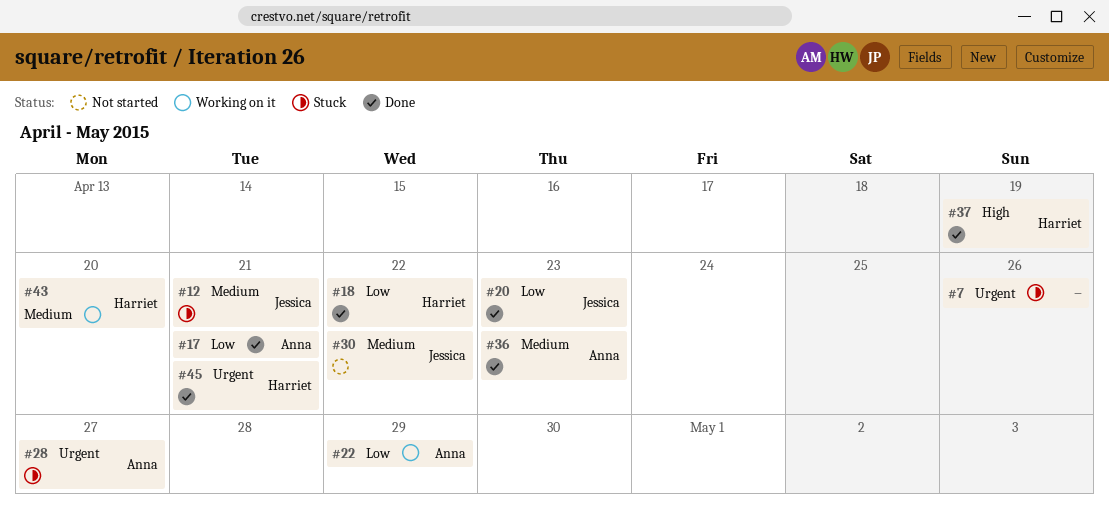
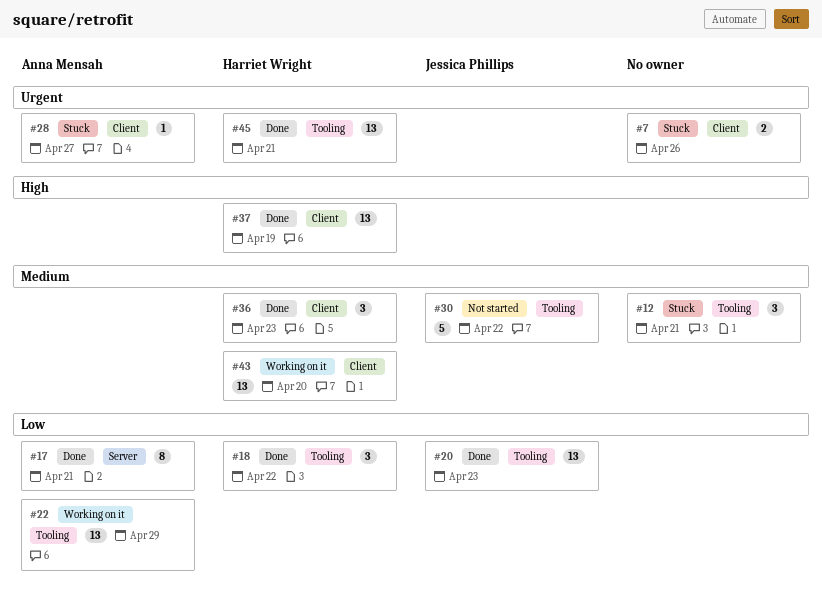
#12, owner: Jessica Phillips -> none
#36, owner: Anna Mensah -> Harriet Wright

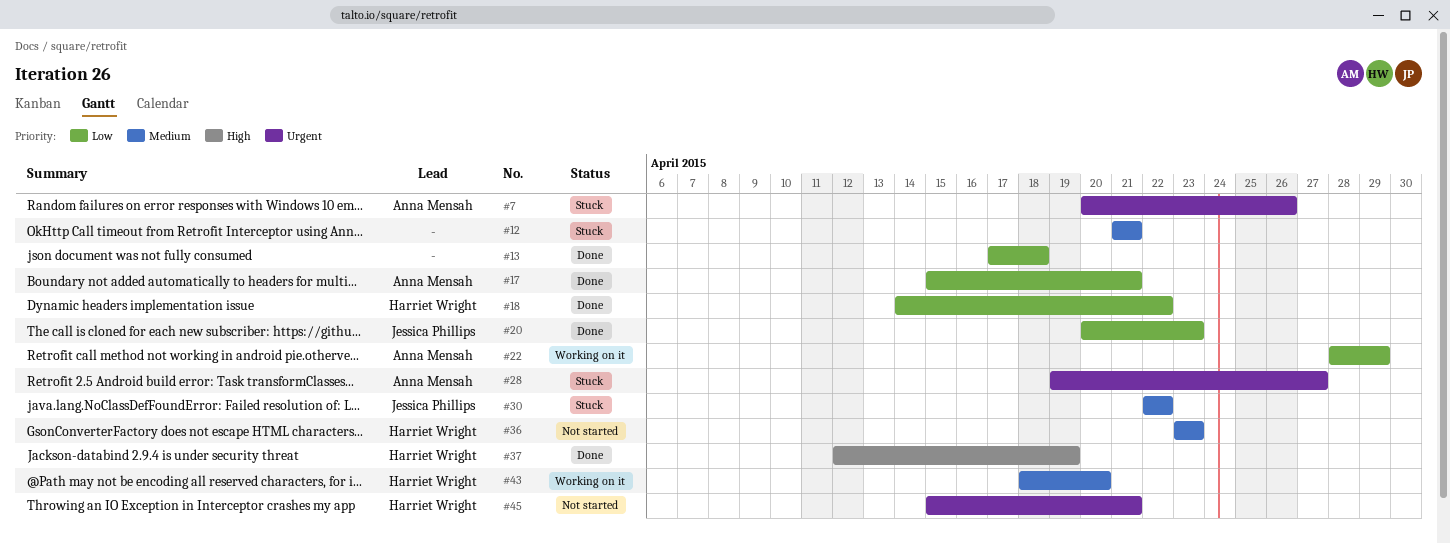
#7, owner: none -> Anna Mensah
#13: none -> present
#30, status: Not started -> Stuck
#36, status: Done -> Not started
#45, status: Done -> Not started

